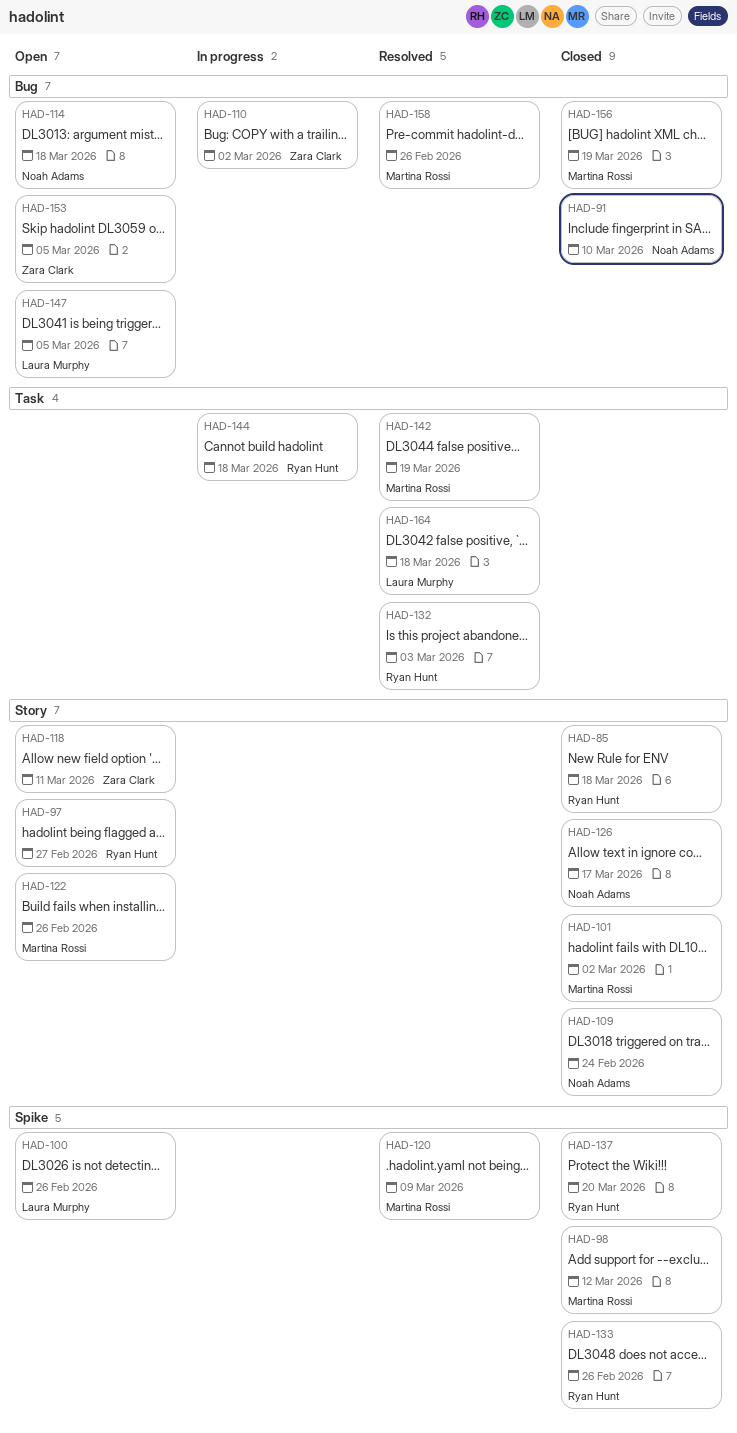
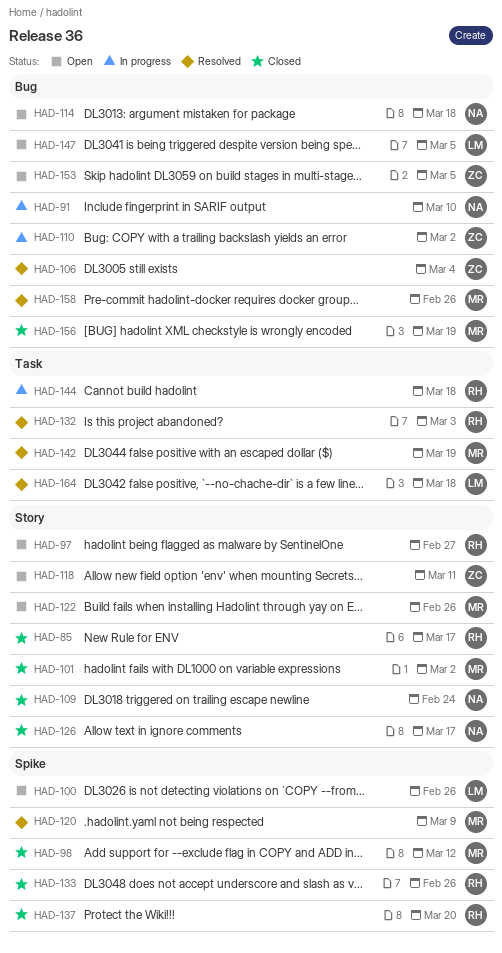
HAD-85, due: Mar 18 -> Mar 17
HAD-91, status: Closed -> In progress
HAD-106: none -> present

